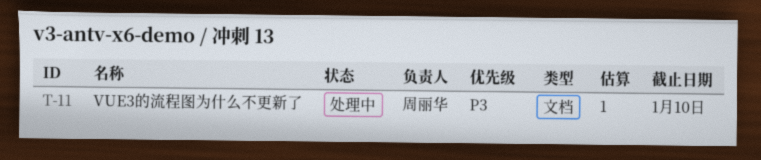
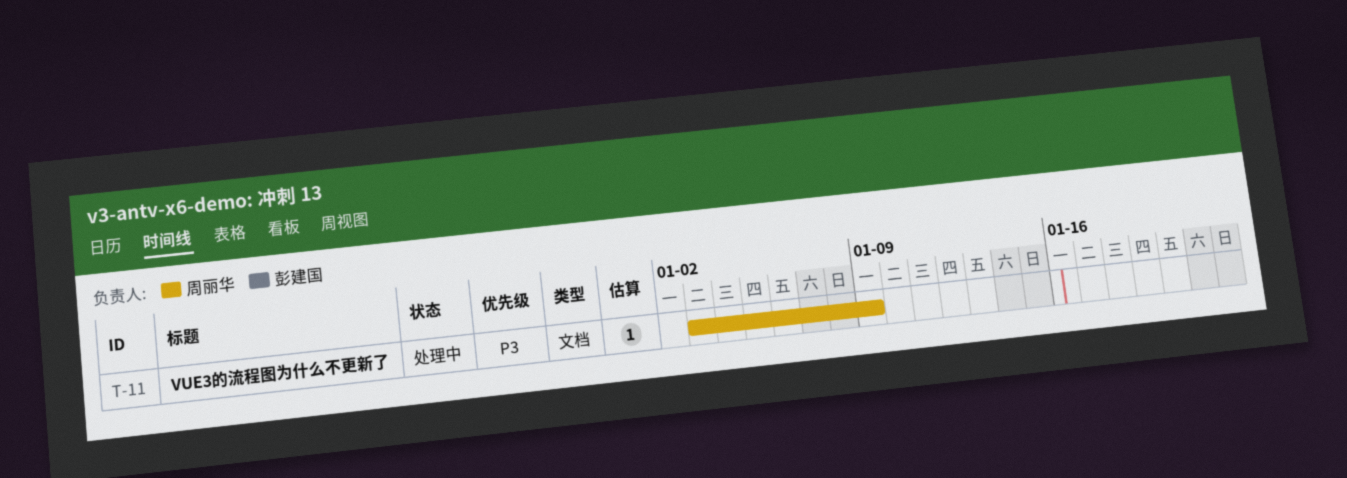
T-11, due: Jan 10 -> Jan 9

